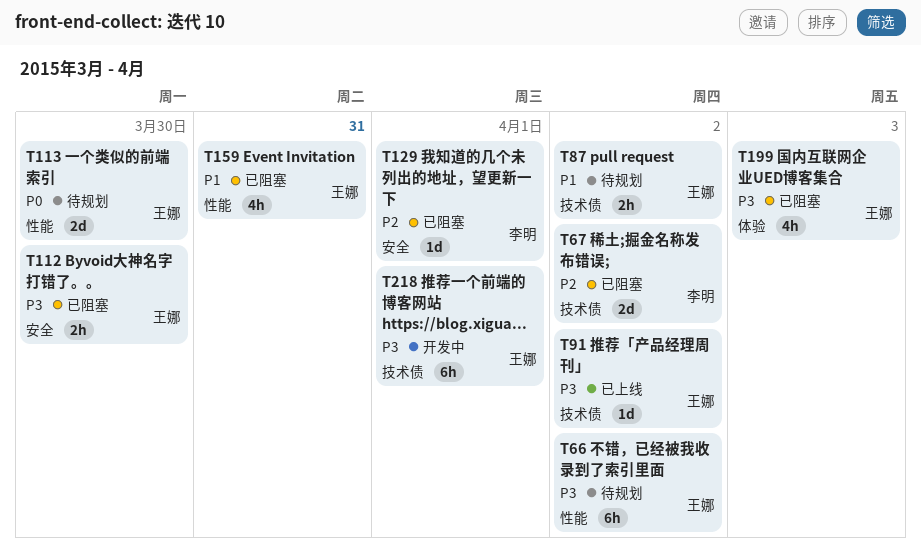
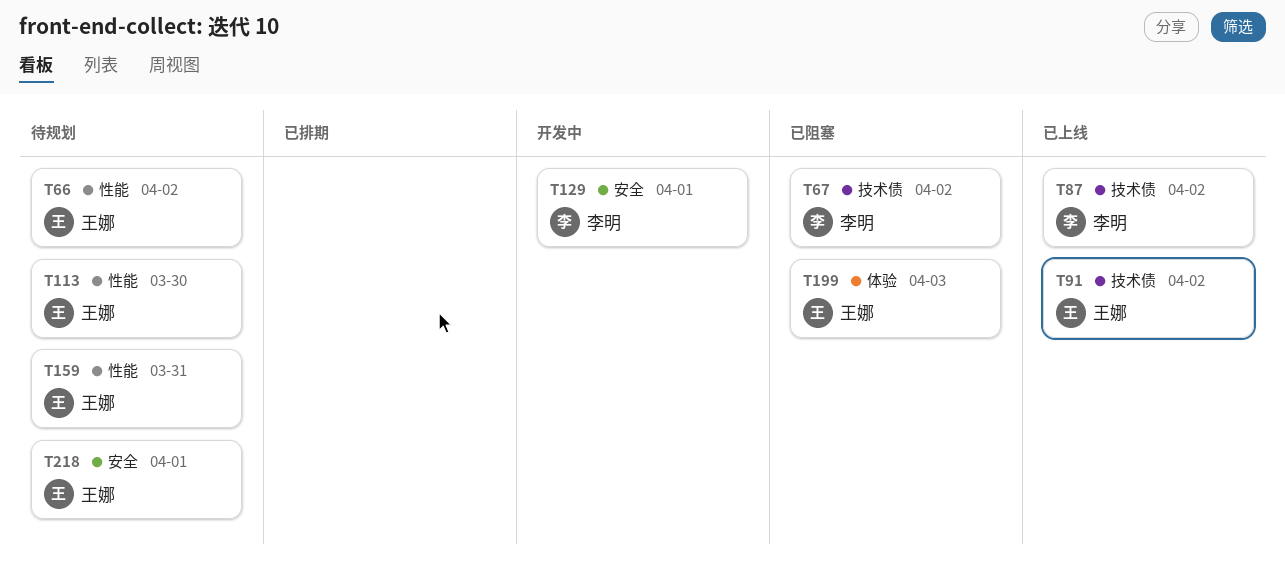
T87, status: 待规划 -> 已上线
T87, owner: 王娜 -> 李明
T112: present -> none
T129, status: 已阻塞 -> 开发中
T159, status: 已阻塞 -> 待规划
T218, status: 开发中 -> 待规划
T218, label: 技术债 -> 安全

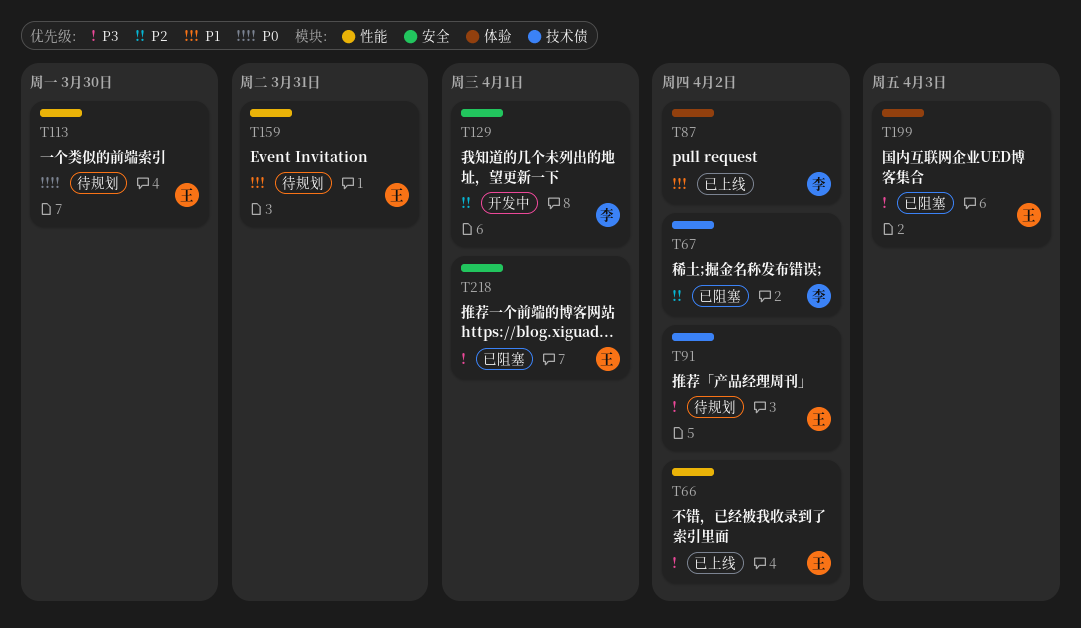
T66, status: 待规划 -> 已上线
T87, label: 技术债 -> 体验
T91, status: 已上线 -> 待规划
T218, status: 待规划 -> 已阻塞

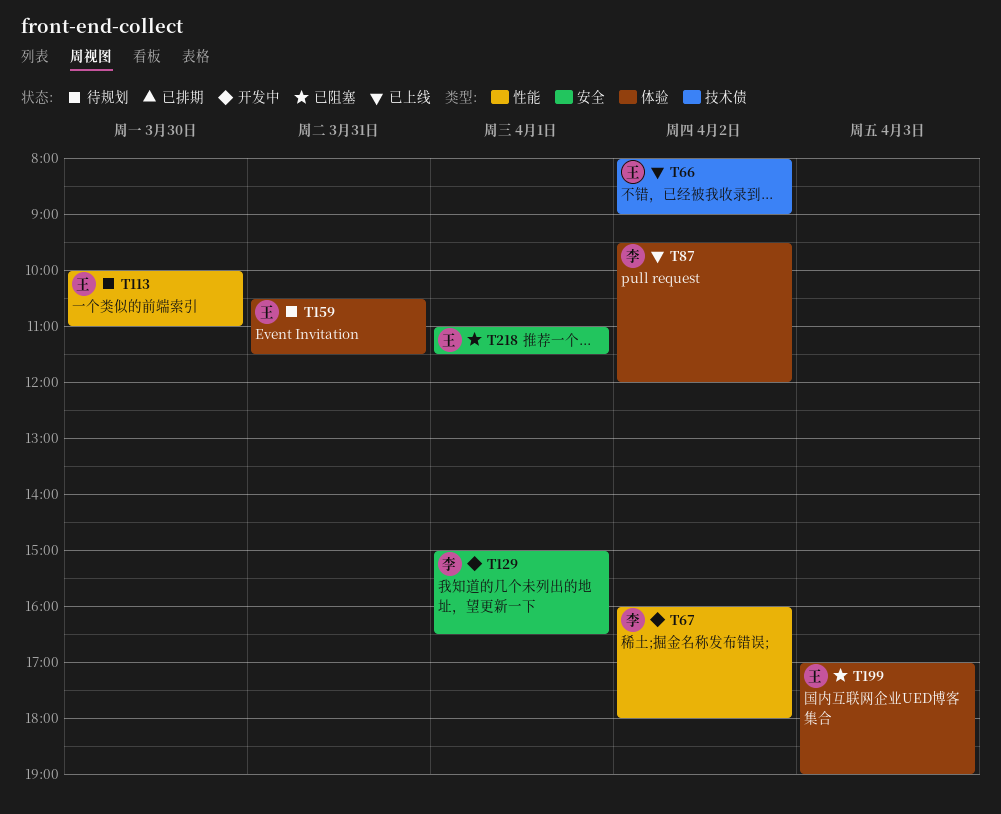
T66, label: 性能 -> 技术债
T67, status: 已阻塞 -> 开发中
T67, label: 技术债 -> 性能
T91: present -> none
T159, label: 性能 -> 体验

